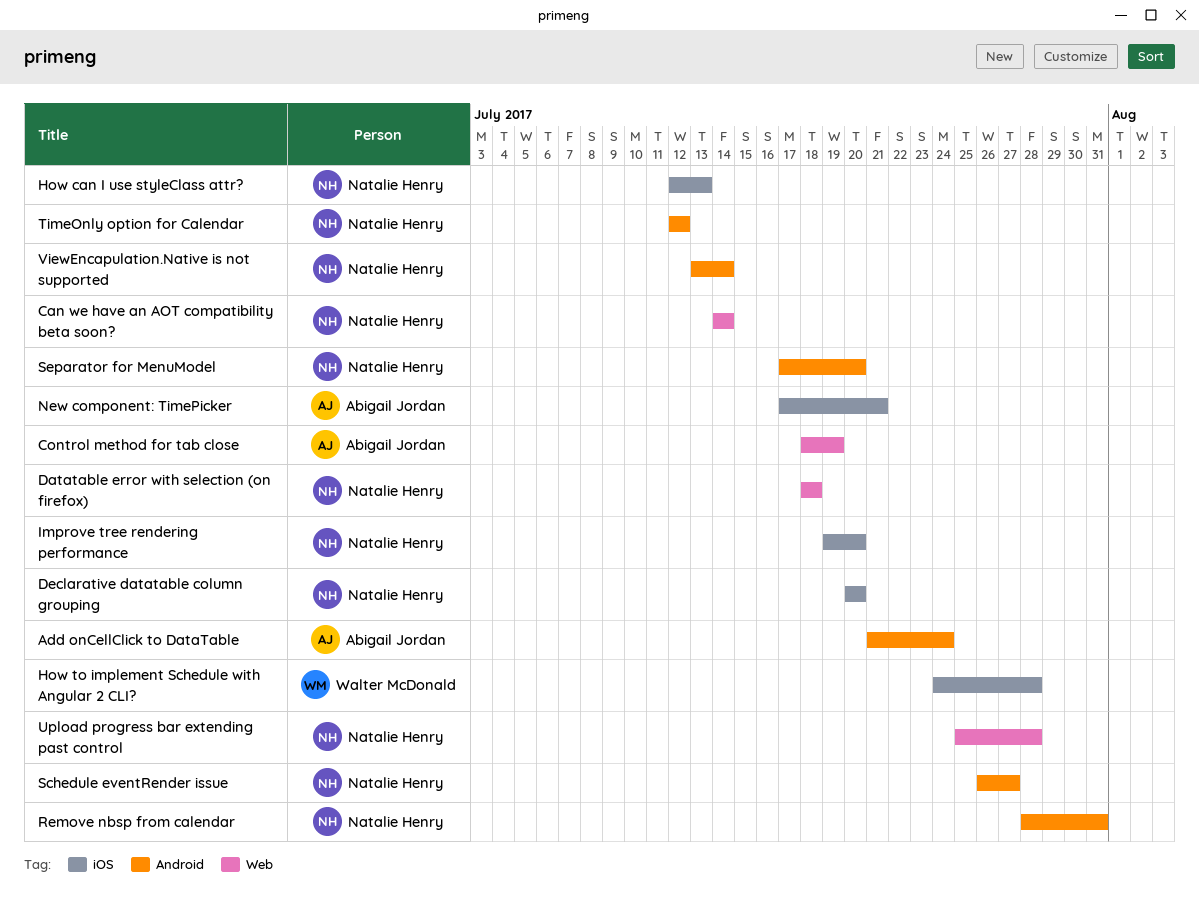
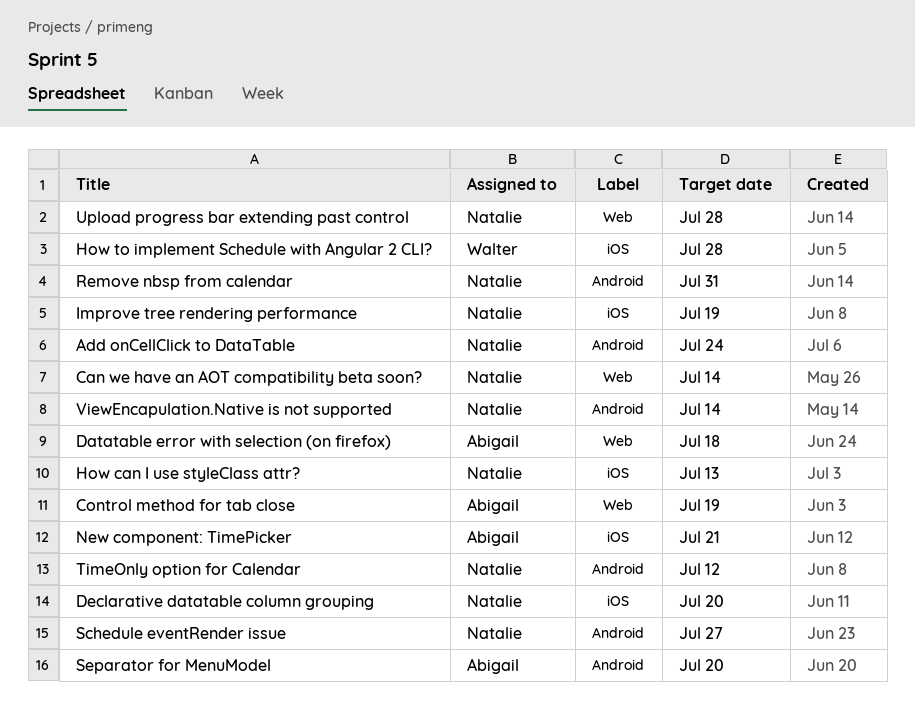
Add onCellClick to DataTable, owner: Abigail Jordan -> Natalie Henry
Datatable error with selection (on firefox), owner: Natalie Henry -> Abigail Jordan
Improve tree rendering performance, due: Jul 20 -> Jul 19
Separator for MenuModel, owner: Natalie Henry -> Abigail Jordan

